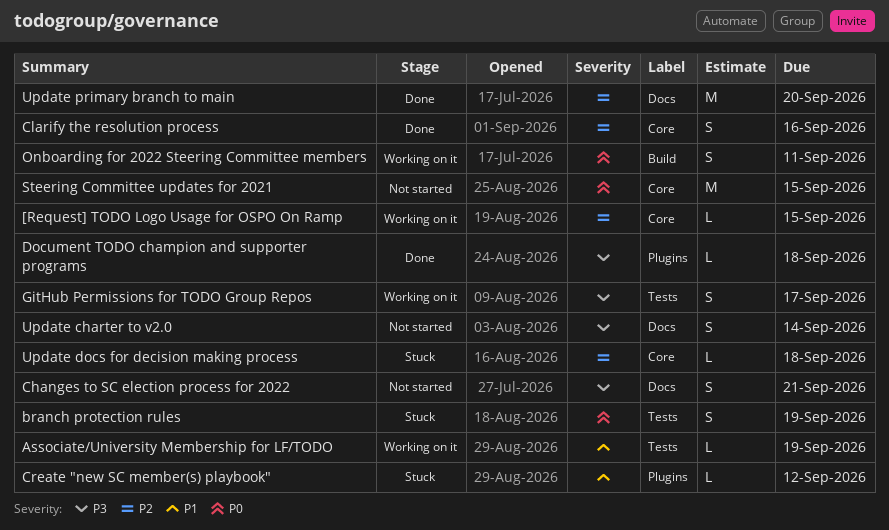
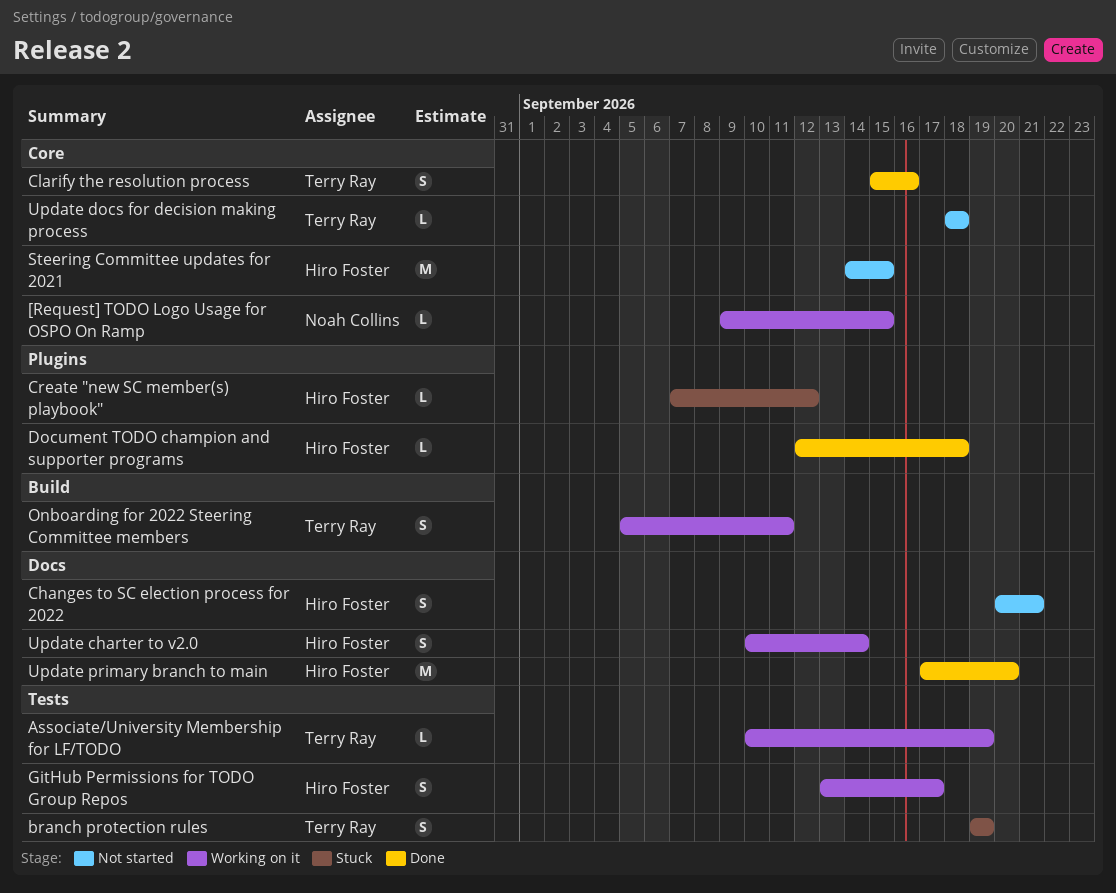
Update charter to v2.0, status: Not started -> Working on it
Update docs for decision making process, status: Stuck -> Not started

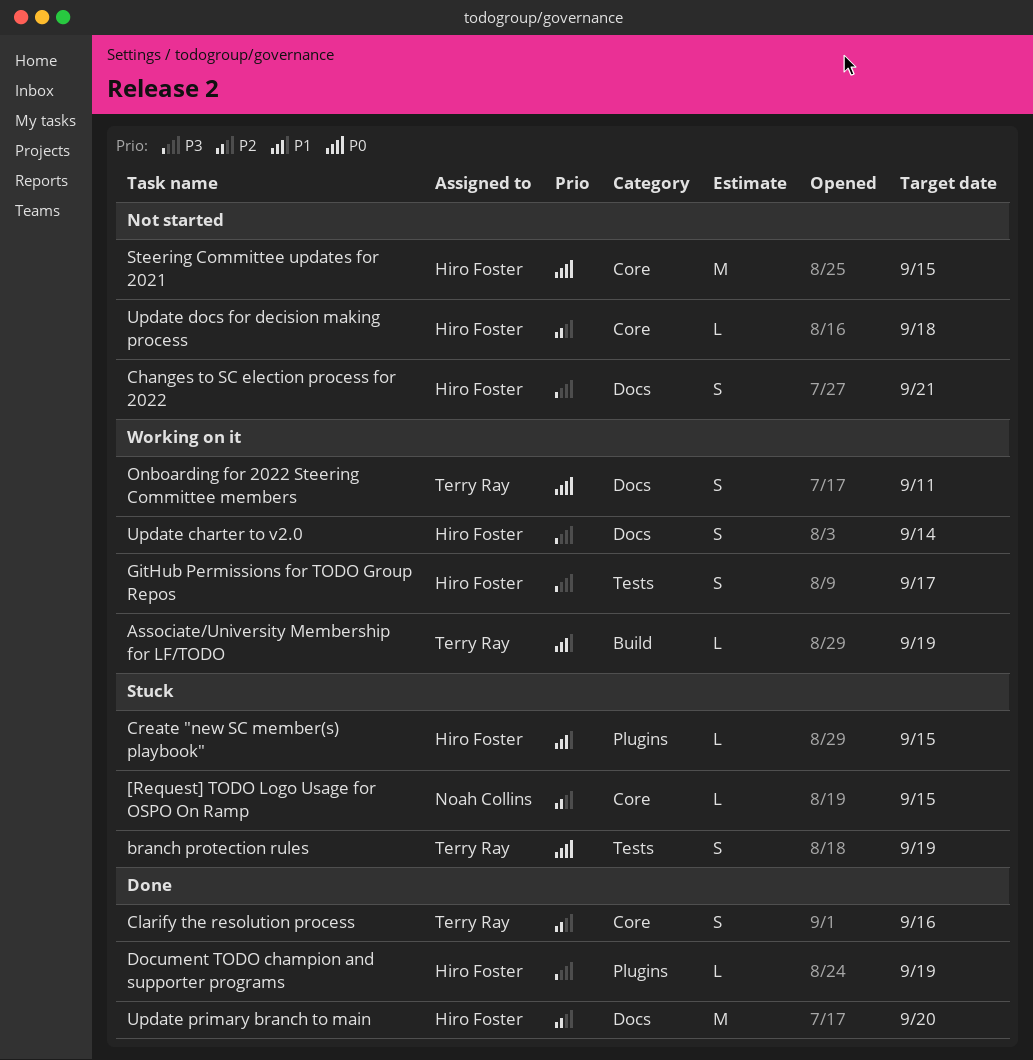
[Request] TODO Logo Usage for OSPO On Ramp, status: Working on it -> Stuck
Associate/University Membership for LF/TODO, label: Tests -> Build
Create "new SC member(s) playbook", due: Sep 12 -> Sep 15
Document TODO champion and supporter programs, due: Sep 18 -> Sep 19
Onboarding for 2022 Steering Committee members, label: Build -> Docs
Update docs for decision making process, owner: Terry Ray -> Hiro Foster

